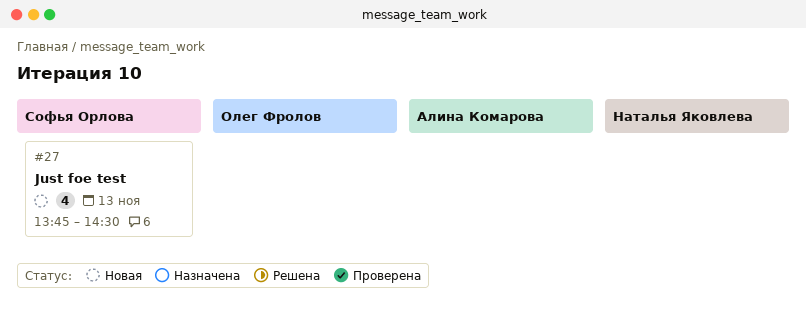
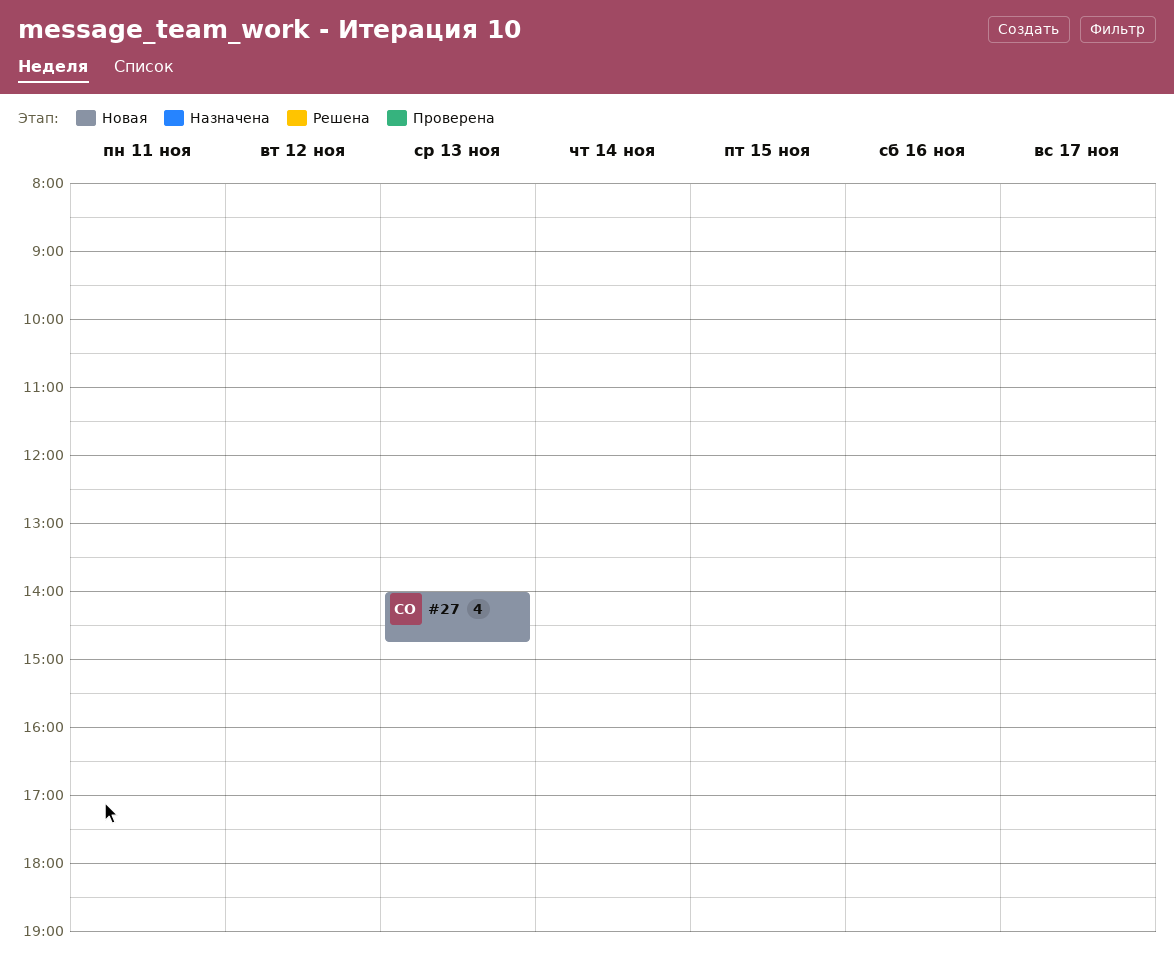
#27, begins: 13:45 -> 14:00
#27, ends: 14:30 -> 14:45

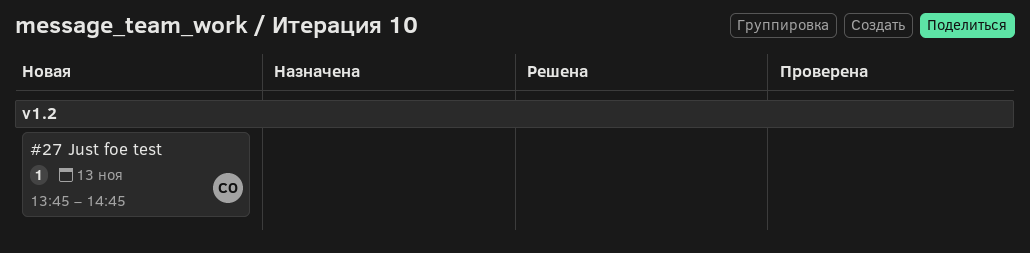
#27, estimate: 4 -> 1
#27, begins: 14:00 -> 13:45

